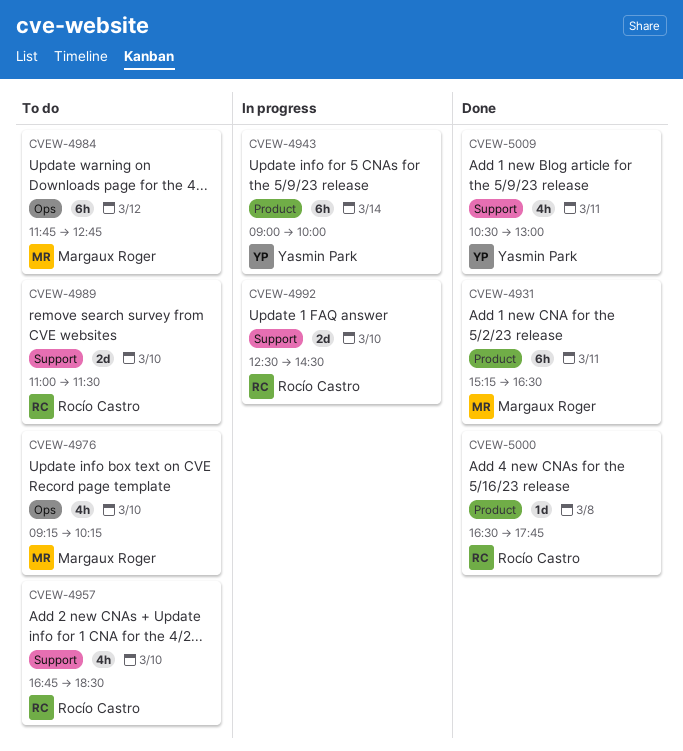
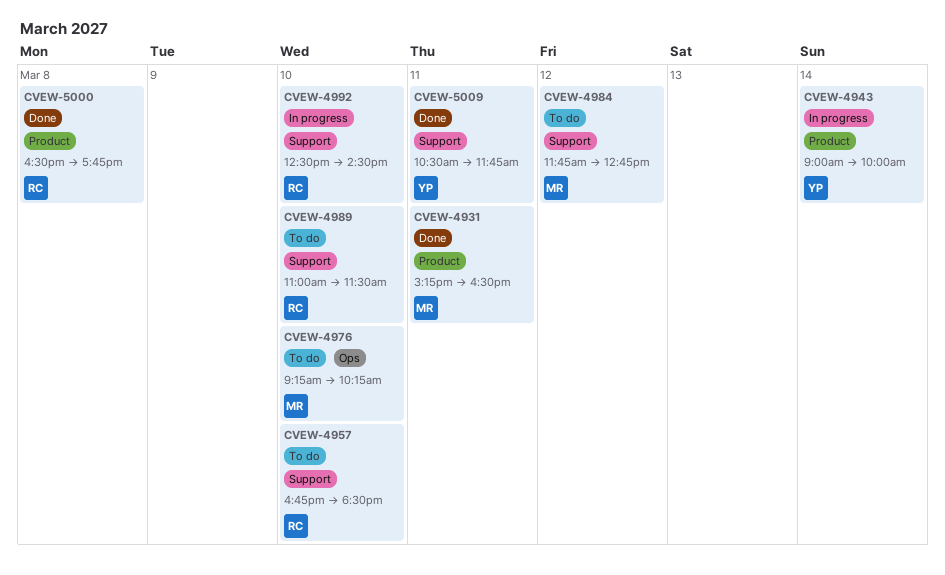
CVEW-4984, label: Ops -> Support
CVEW-5009, ends: 13:00 -> 11:45

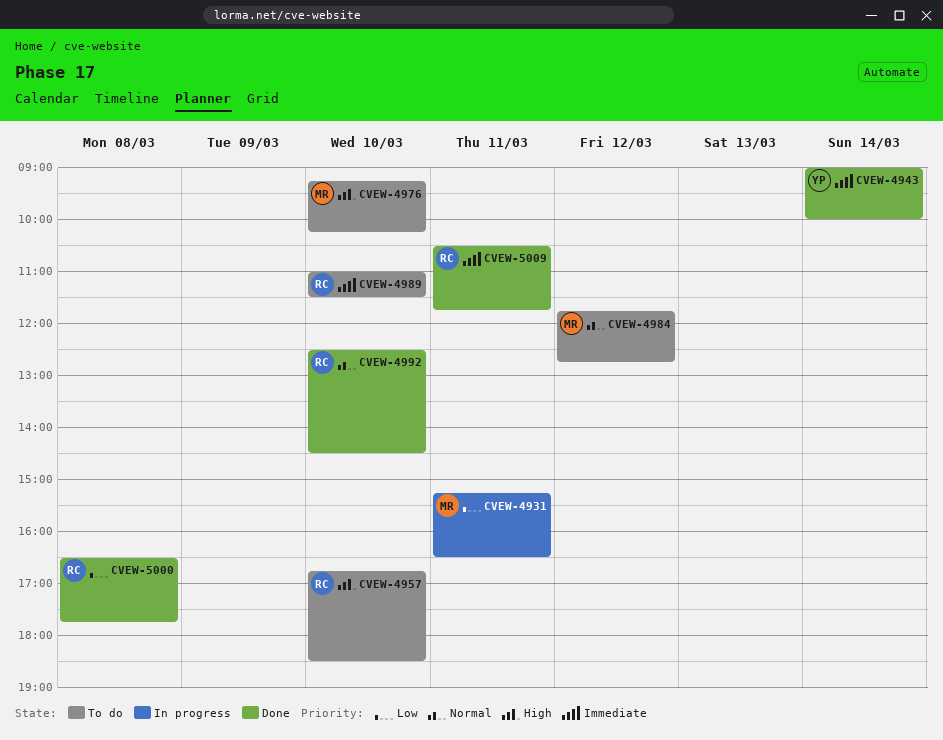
CVEW-4931, status: Done -> In progress
CVEW-4943, status: In progress -> Done
CVEW-4992, status: In progress -> Done
CVEW-5009, owner: YP -> RC

